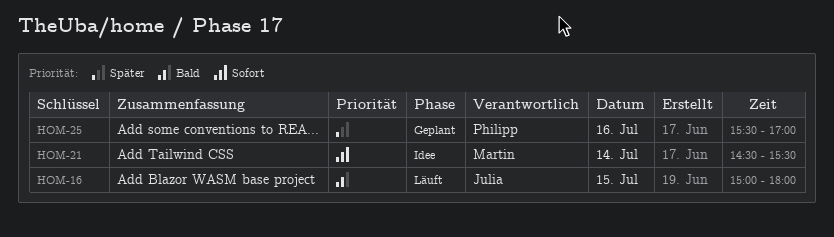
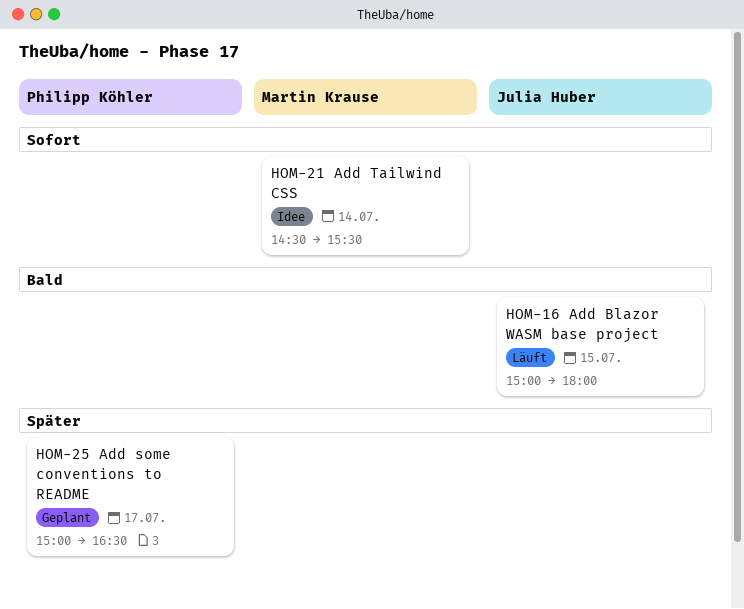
HOM-25, day: Jul 16 -> Jul 17
HOM-25, begins: 15:30 -> 15:00
HOM-25, ends: 17:00 -> 16:30

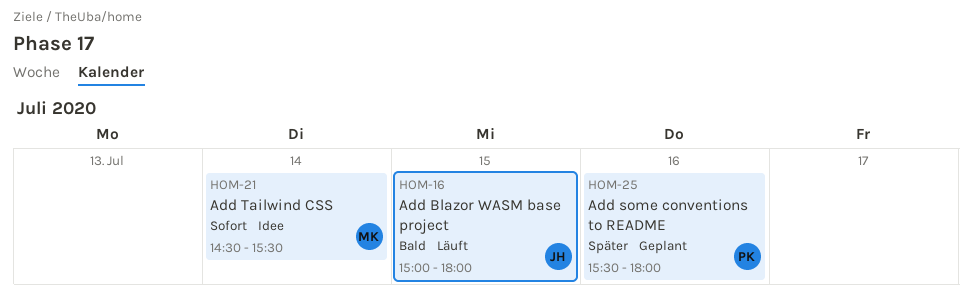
HOM-25, day: Jul 17 -> Jul 16
HOM-25, begins: 15:00 -> 15:30
HOM-25, ends: 16:30 -> 18:00

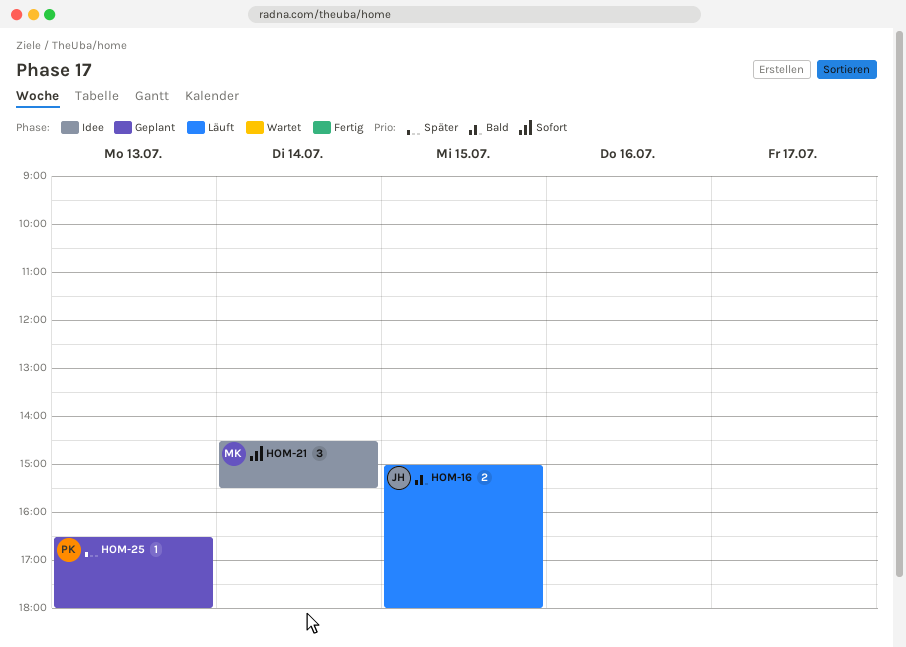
HOM-25, day: Jul 16 -> Jul 13
HOM-25, begins: 15:30 -> 16:30

